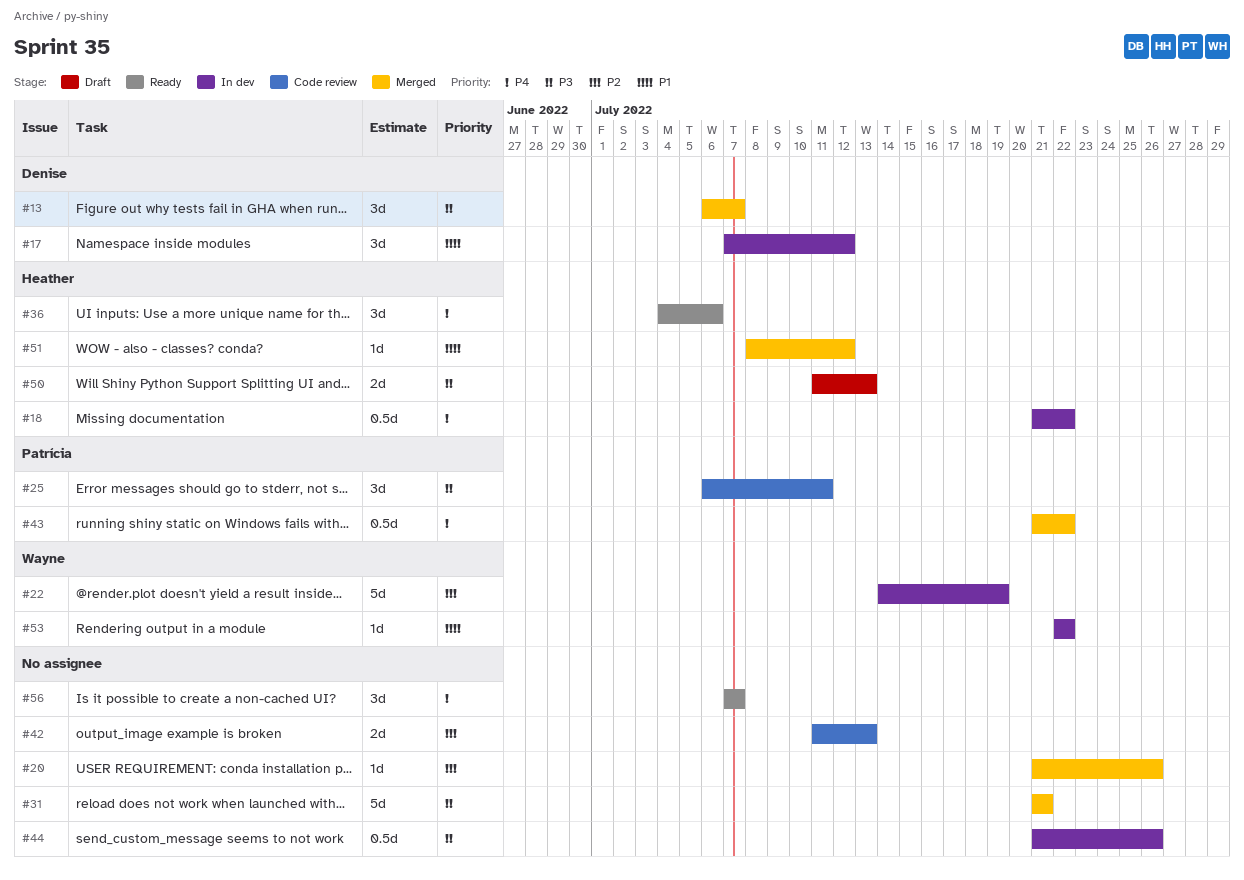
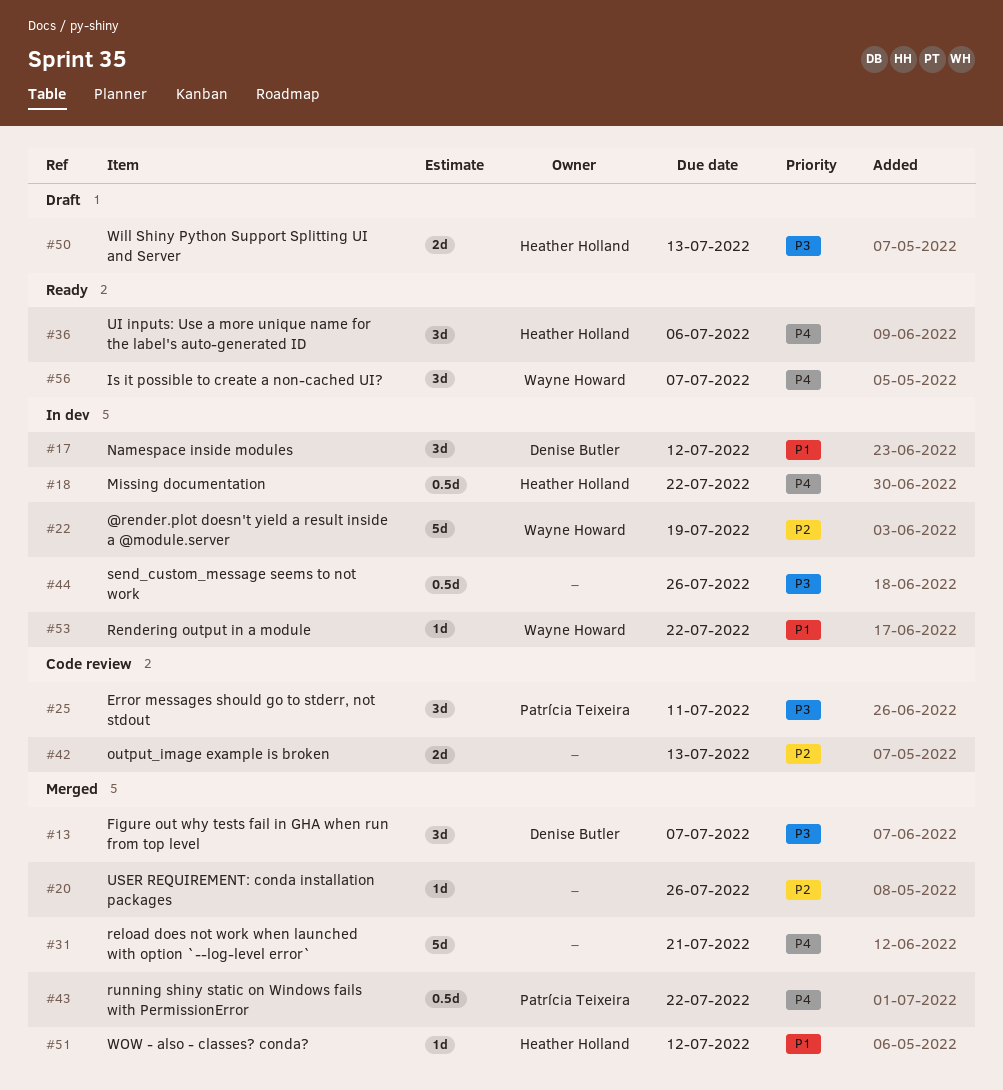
#31, priority: P3 -> P4
#56, owner: none -> Wayne Howard

